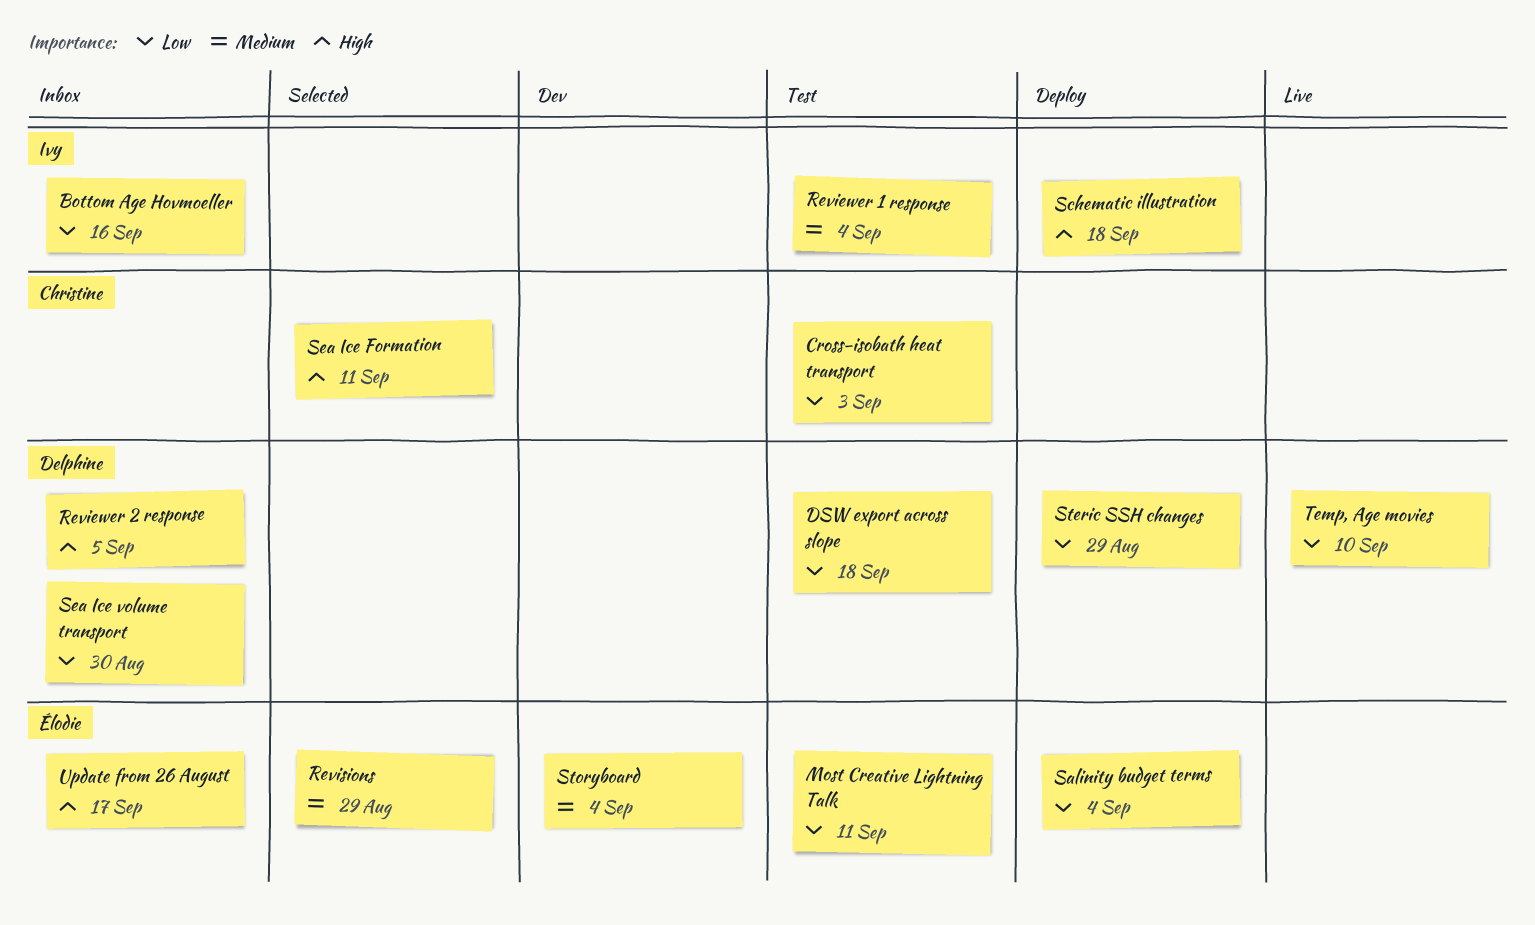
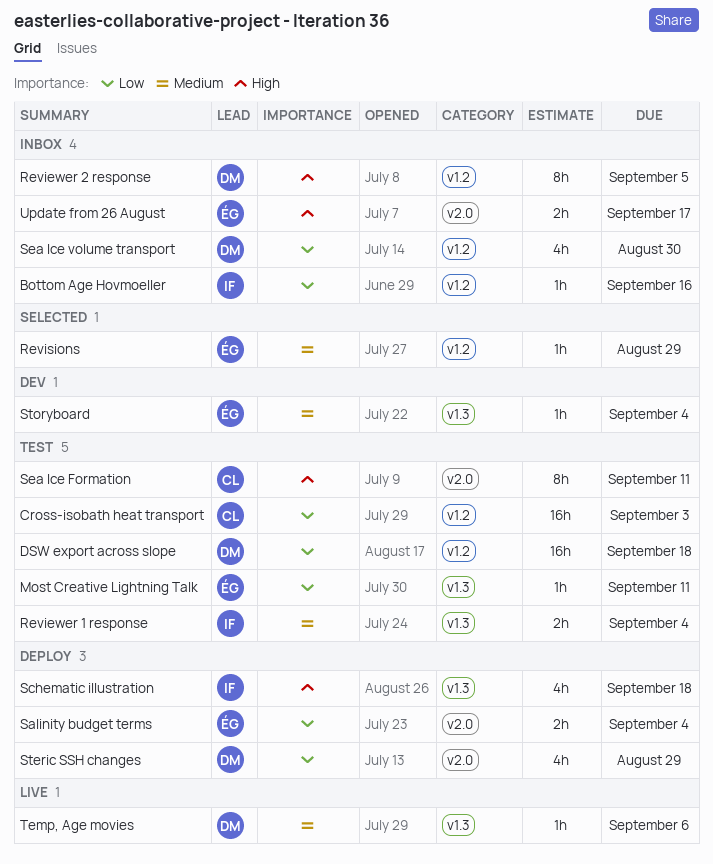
Sea Ice Formation, status: Selected -> Test
Temp, Age movies, priority: Low -> Medium
Temp, Age movies, due: Sep 10 -> Sep 6

